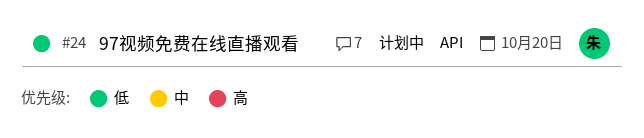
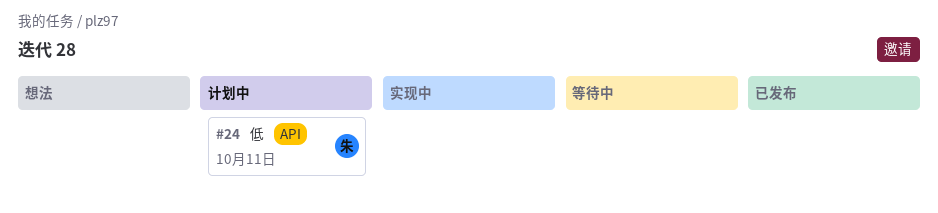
#24, due: Oct 20 -> Oct 11

